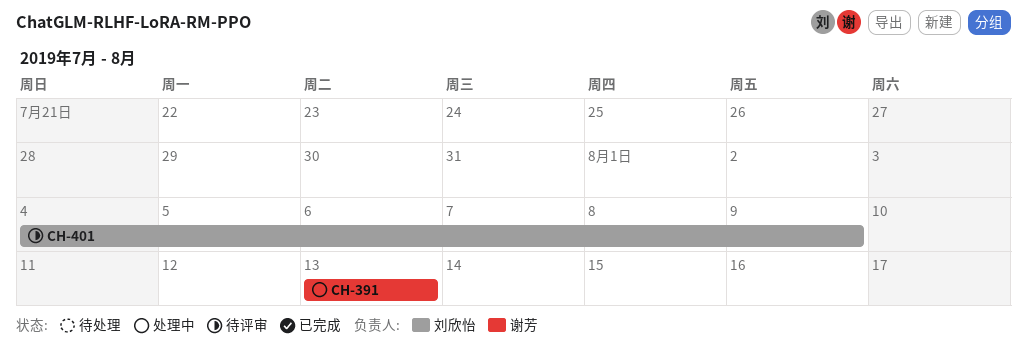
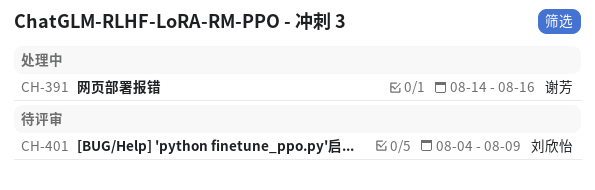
CH-391, start: Aug 13 -> Aug 14
CH-391, due: Aug 13 -> Aug 16

